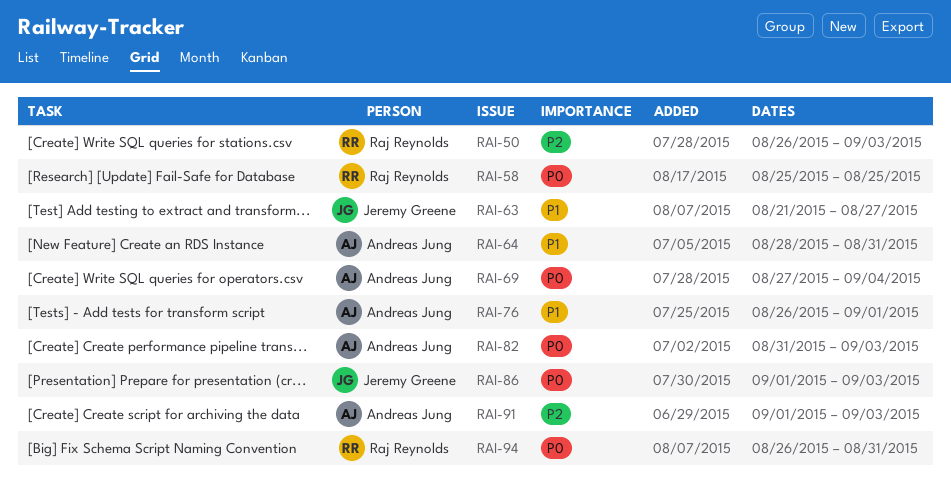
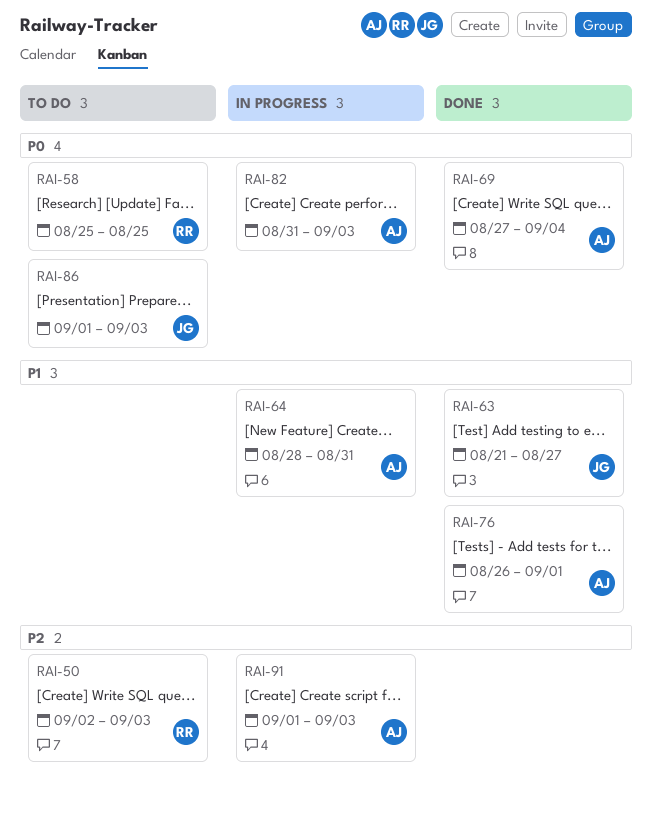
RAI-50, start: Aug 26 -> Sep 2
RAI-94: present -> none

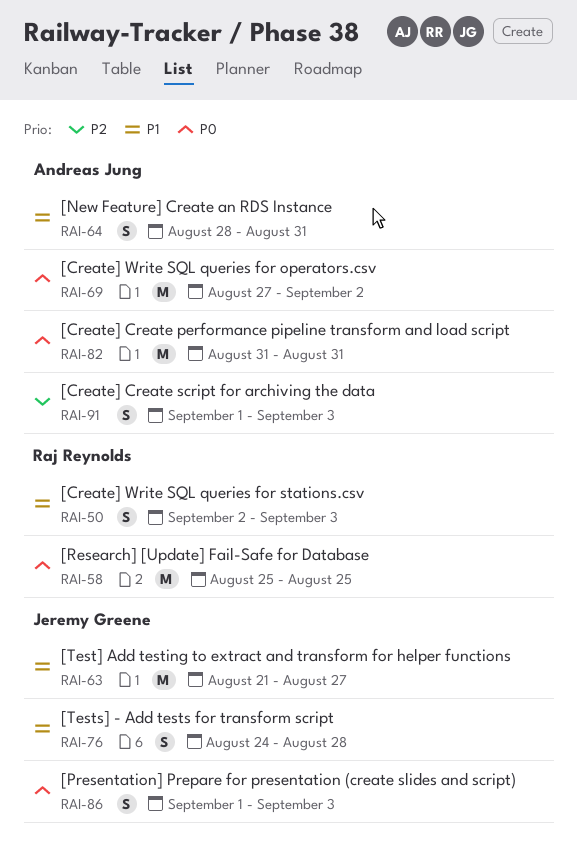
RAI-50, priority: P2 -> P1
RAI-69, due: Sep 4 -> Sep 2
RAI-76, owner: Andreas Jung -> Jeremy Greene
RAI-76, start: Aug 26 -> Aug 24
RAI-76, due: Sep 1 -> Aug 28
RAI-82, due: Sep 3 -> Aug 31

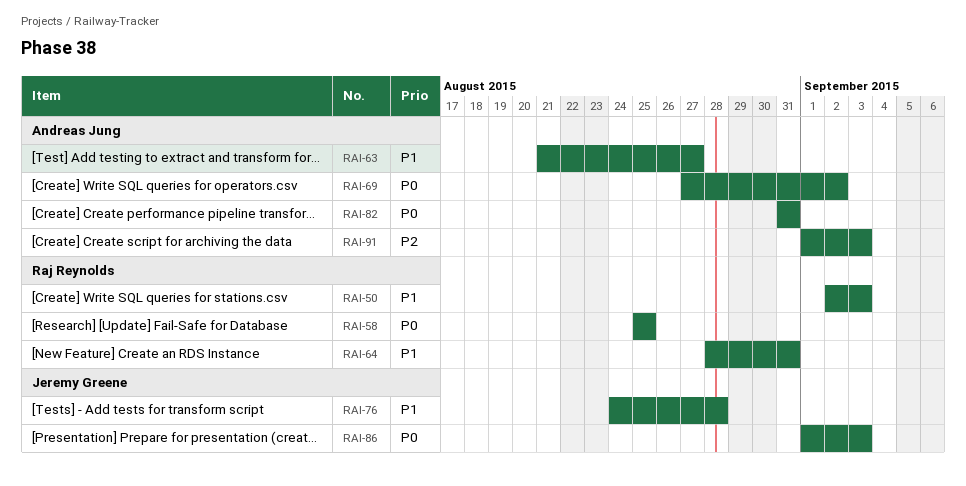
RAI-63, owner: Jeremy Greene -> Andreas Jung
RAI-64, owner: Andreas Jung -> Raj Reynolds

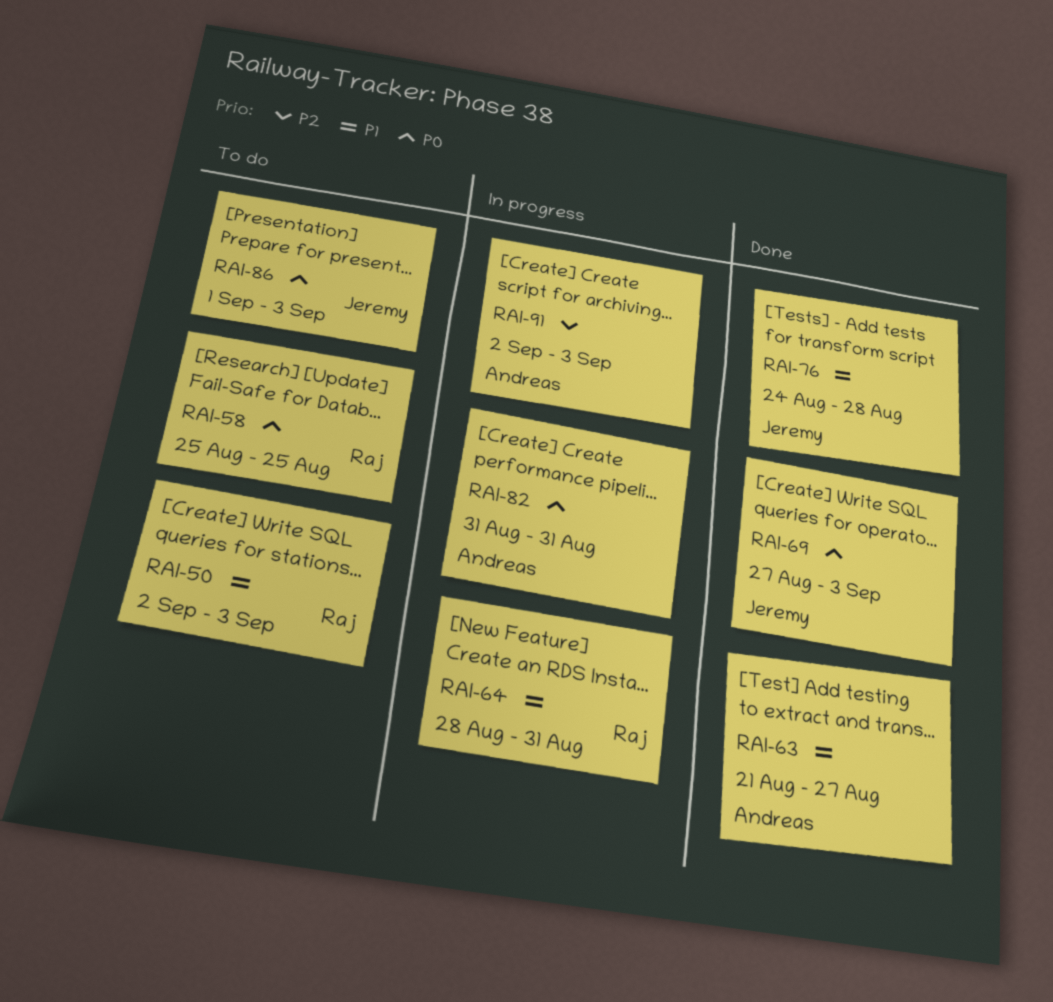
RAI-69, owner: Andreas Jung -> Jeremy Greene
RAI-69, due: Sep 2 -> Sep 3
RAI-91, start: Sep 1 -> Sep 2

